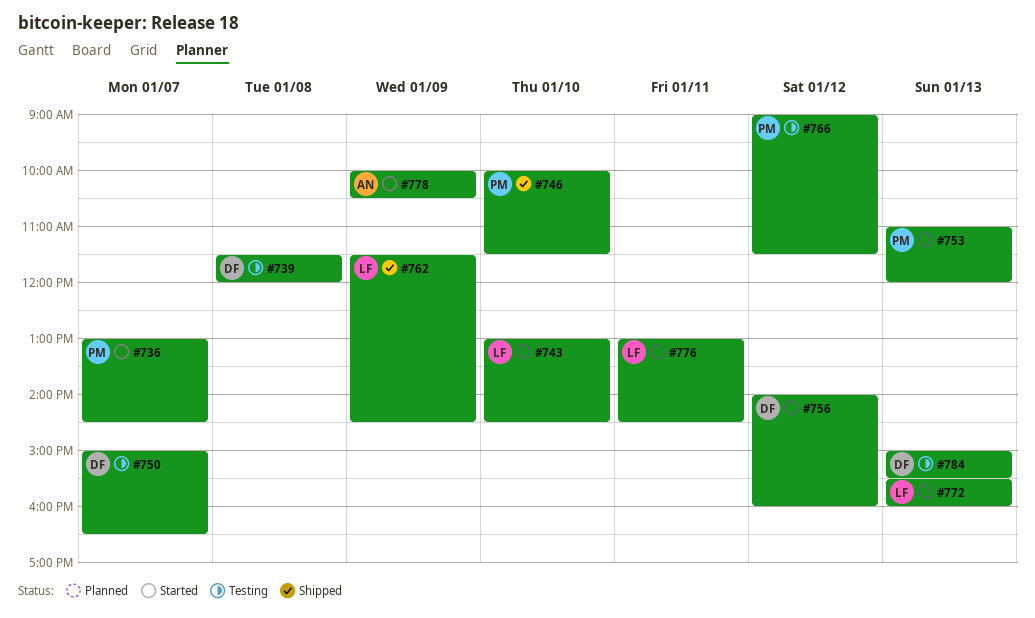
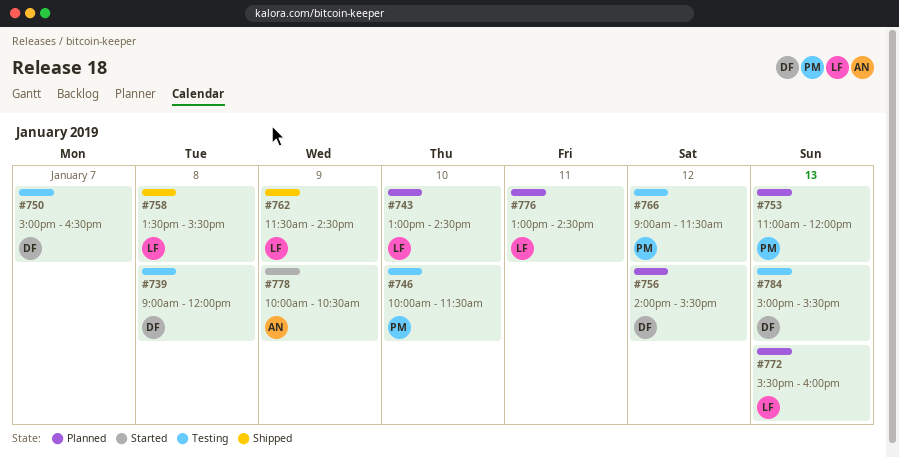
#736: present -> none
#739, begins: 11:30 -> 09:00
#746, status: Shipped -> Testing
#756, ends: 16:00 -> 15:30
#758: none -> present

